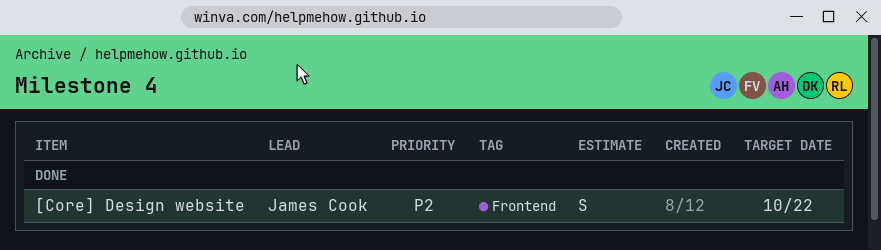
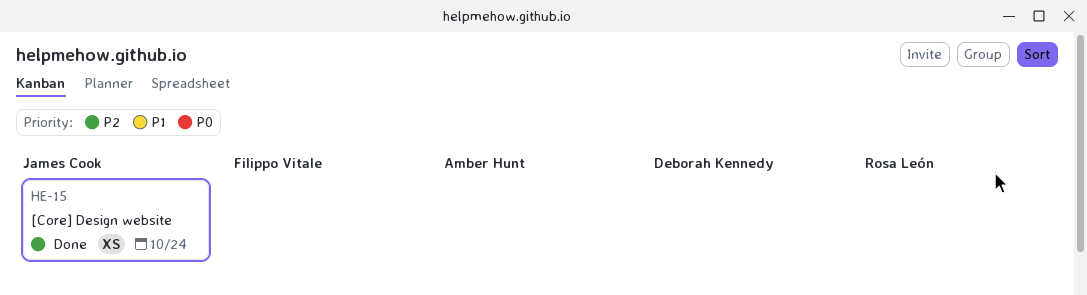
[Core] Design website, estimate: S -> XS
[Core] Design website, due: Oct 22 -> Oct 24

